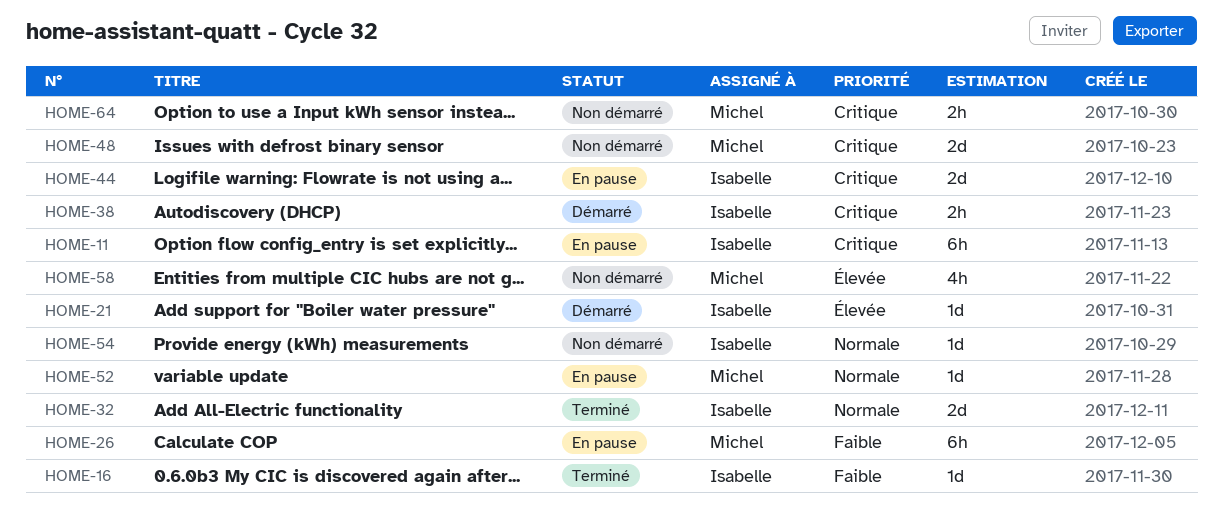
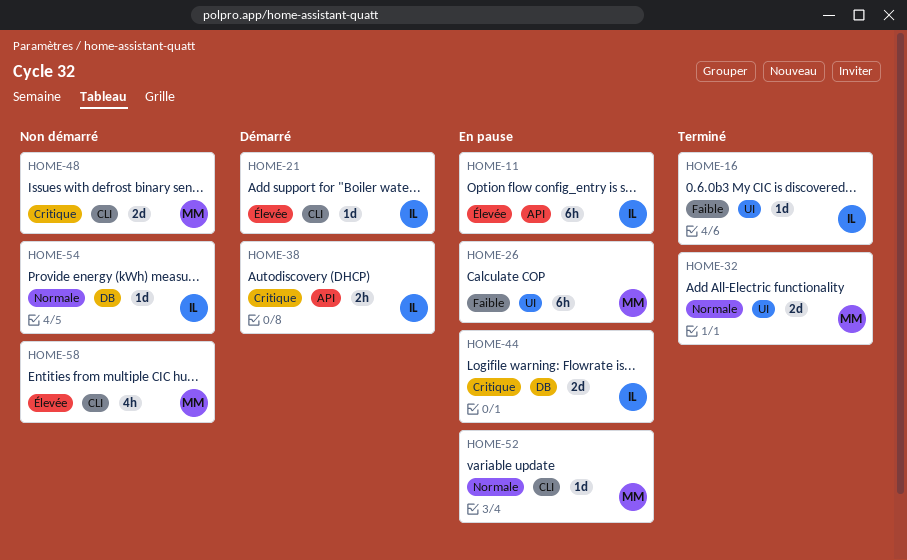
HOME-11, priority: Critique -> Élevée
HOME-32, owner: Isabelle -> Michel
HOME-64: present -> none

